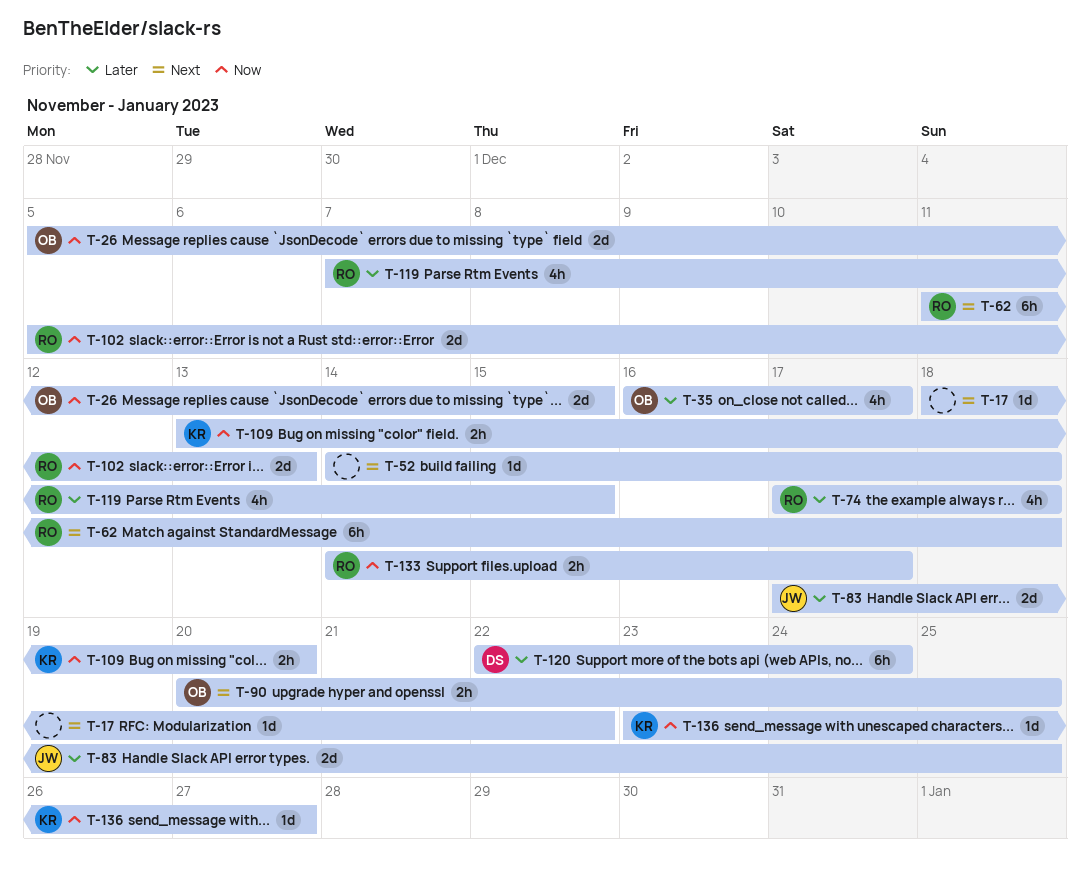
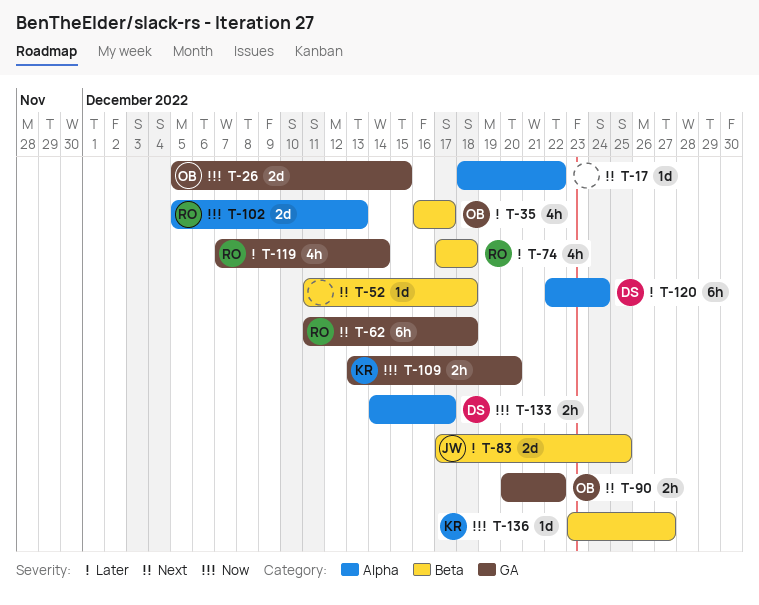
T-52, start: Dec 14 -> Dec 11
T-90, due: Dec 25 -> Dec 22
T-119, due: Dec 15 -> Dec 14
T-133, owner: RO -> DS

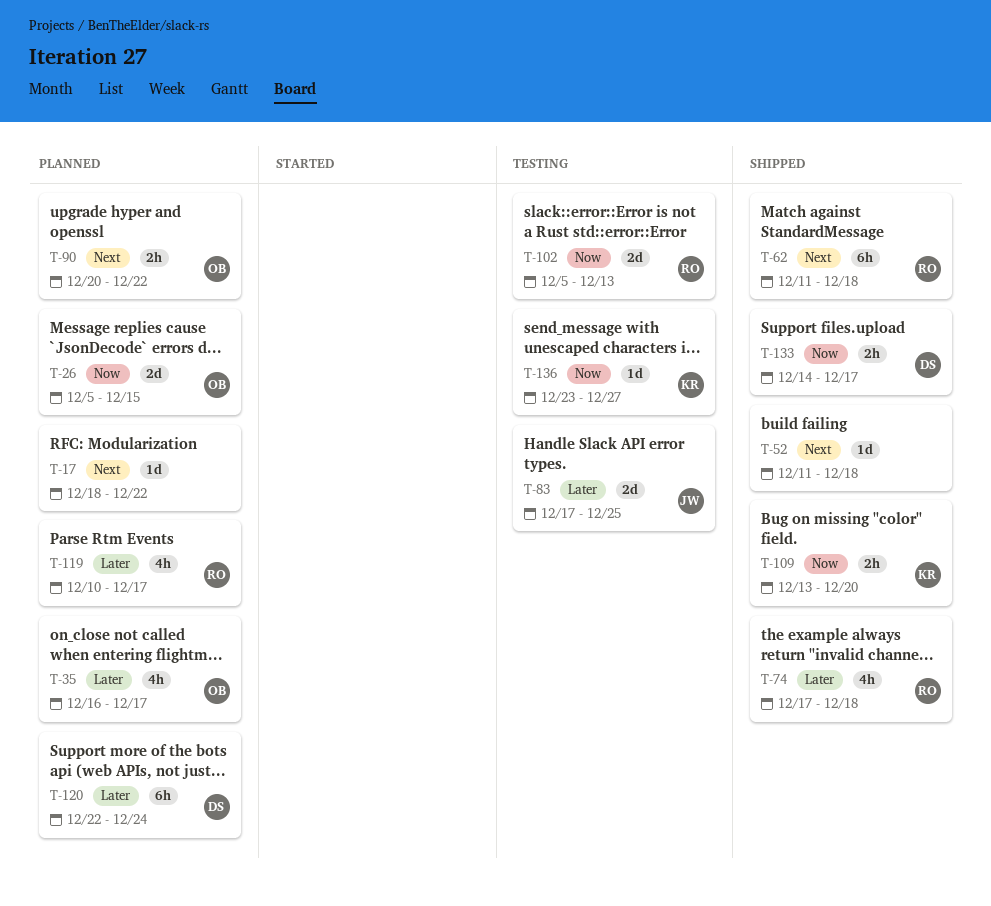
T-119, start: Dec 7 -> Dec 10
T-119, due: Dec 14 -> Dec 17

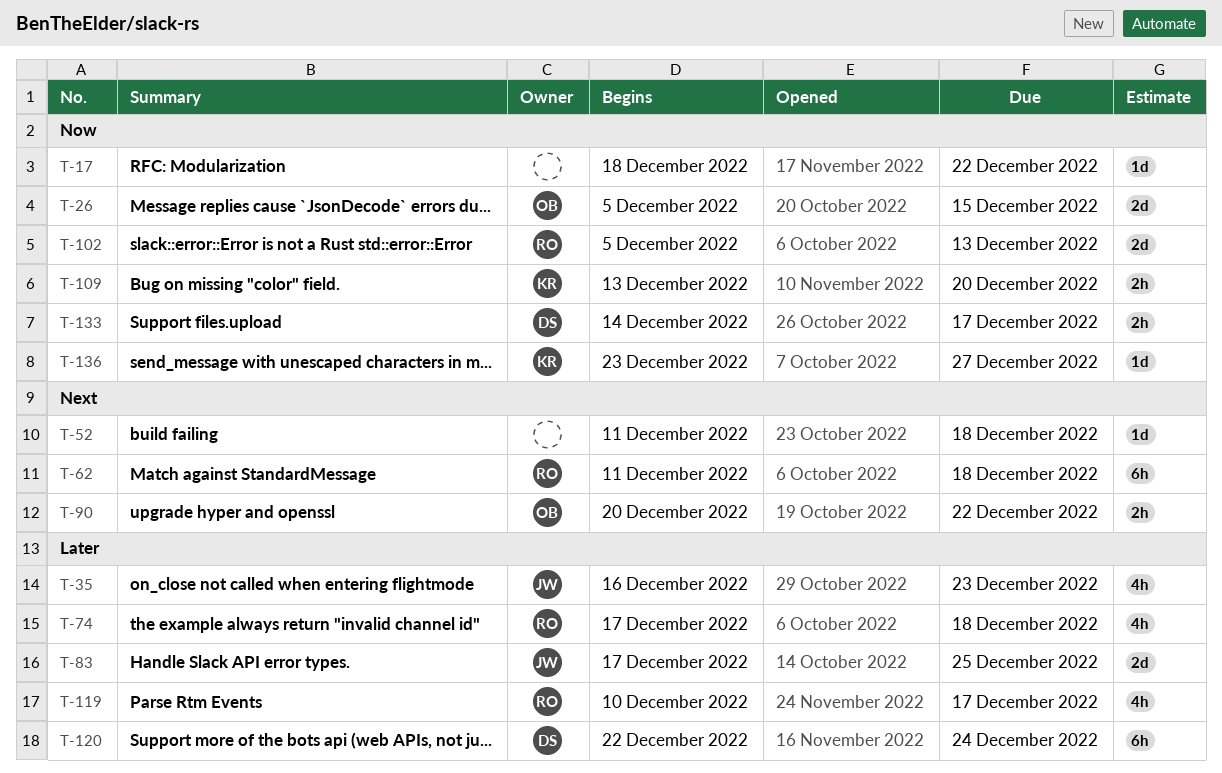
T-17, priority: Next -> Now
T-35, owner: OB -> JW
T-35, due: Dec 17 -> Dec 23

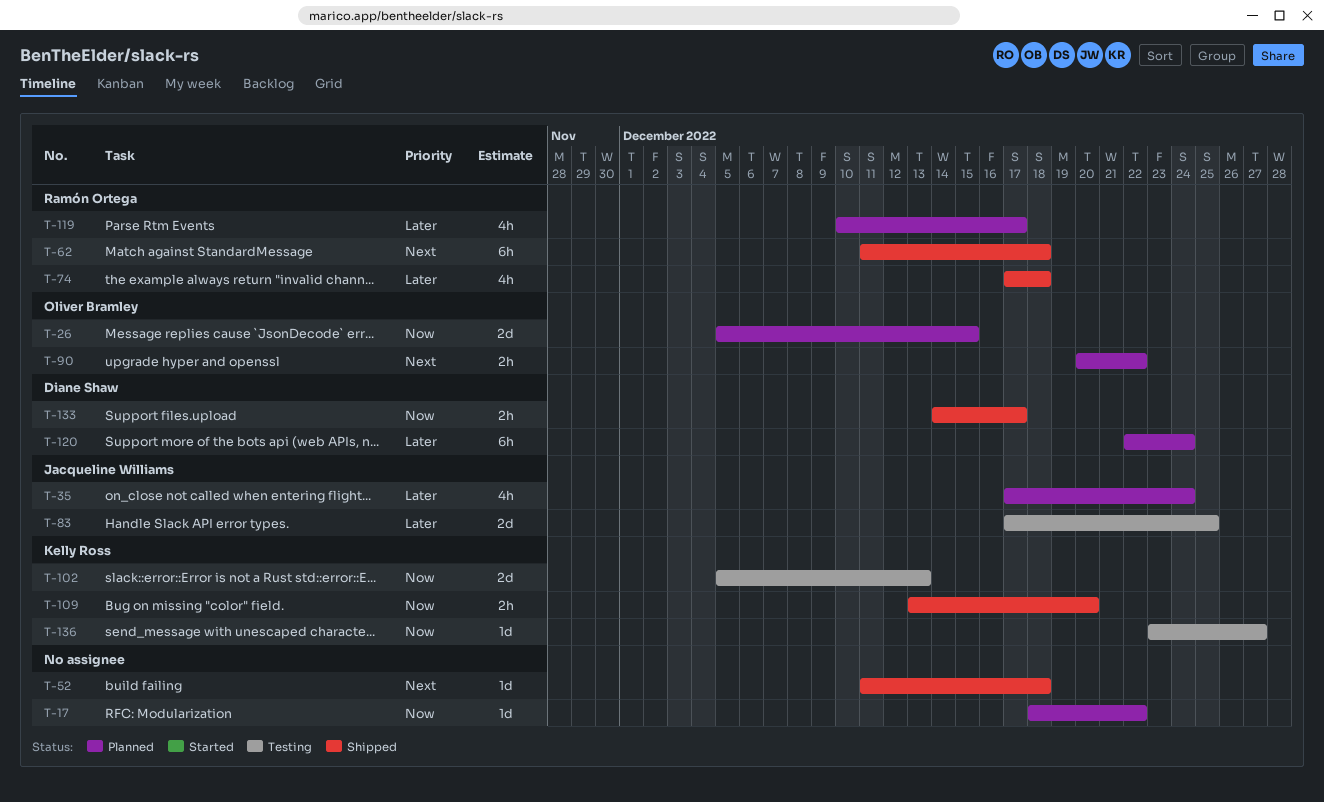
T-35, start: Dec 16 -> Dec 17
T-35, due: Dec 23 -> Dec 24
T-102, owner: Ramón Ortega -> Kelly Ross

